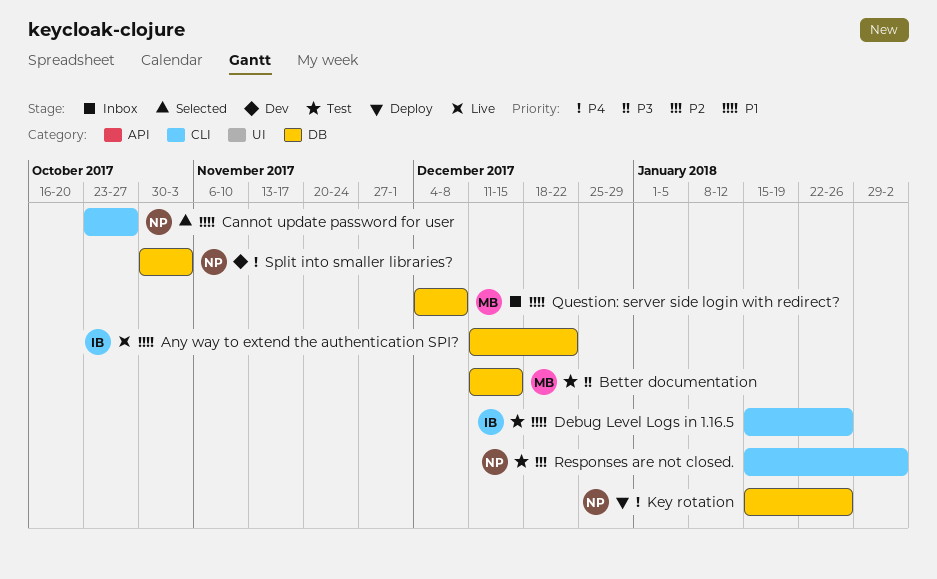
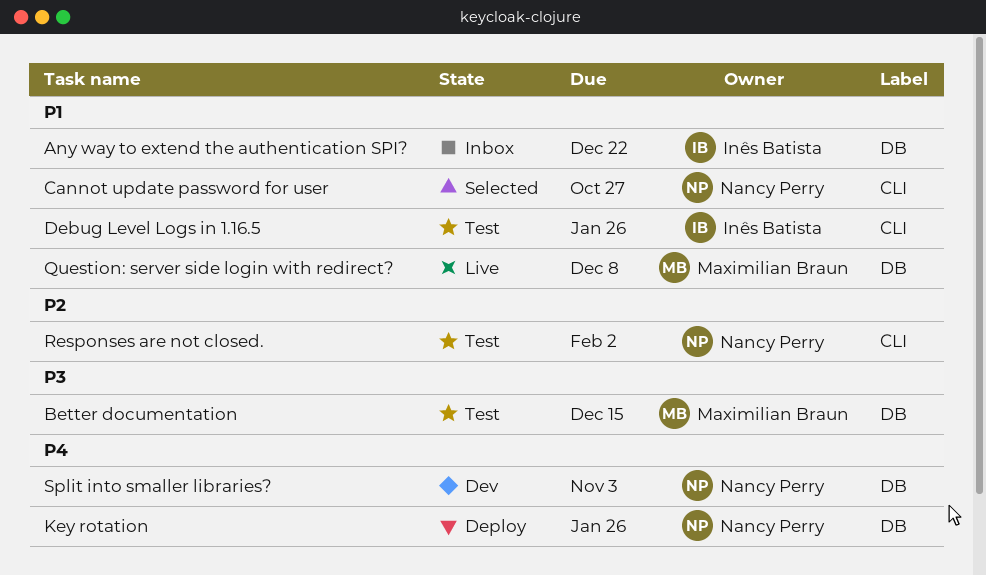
Any way to extend the authentication SPI?, status: Live -> Inbox
Question: server side login with redirect?, status: Inbox -> Live

